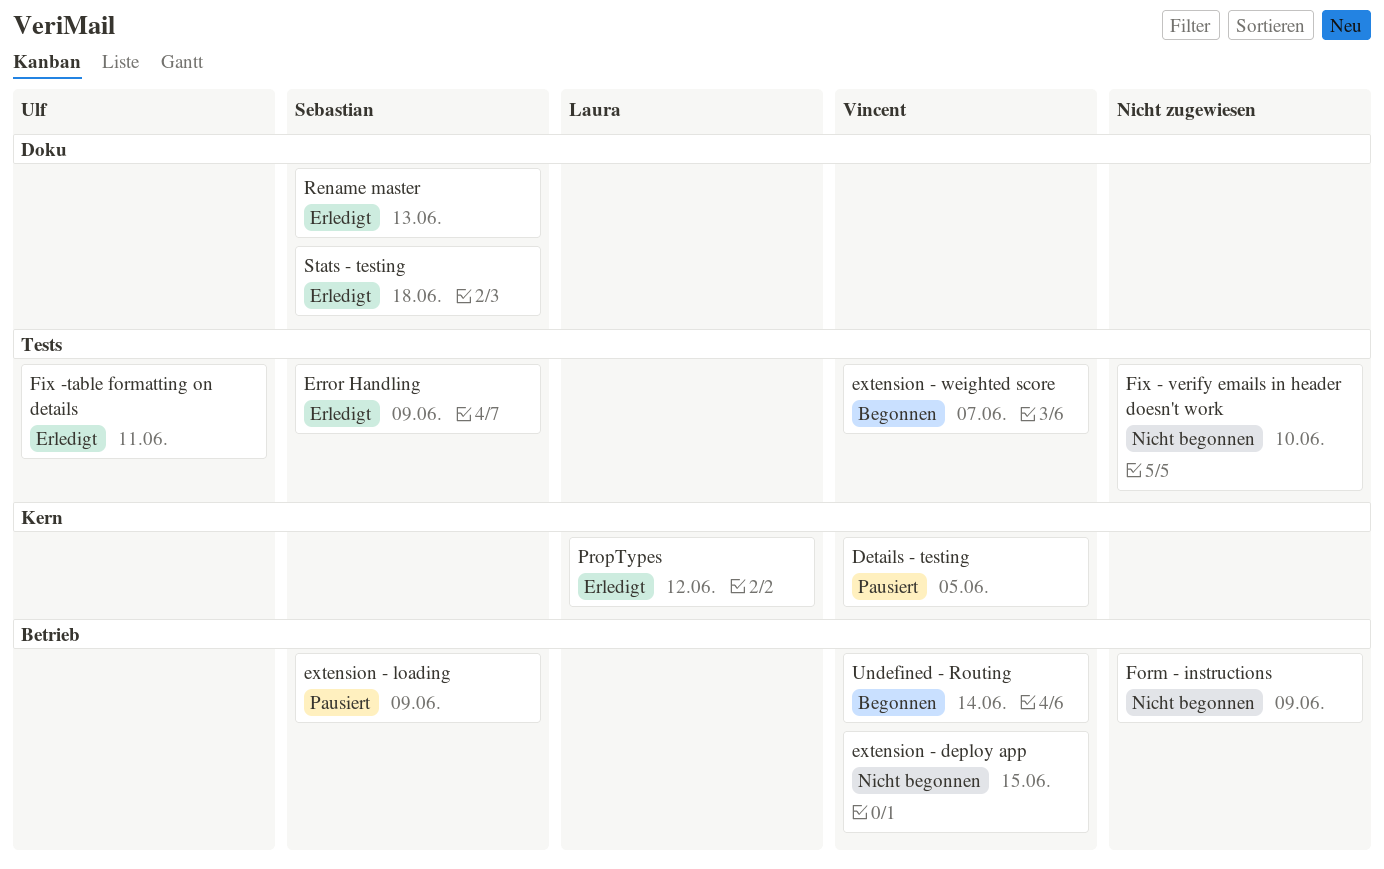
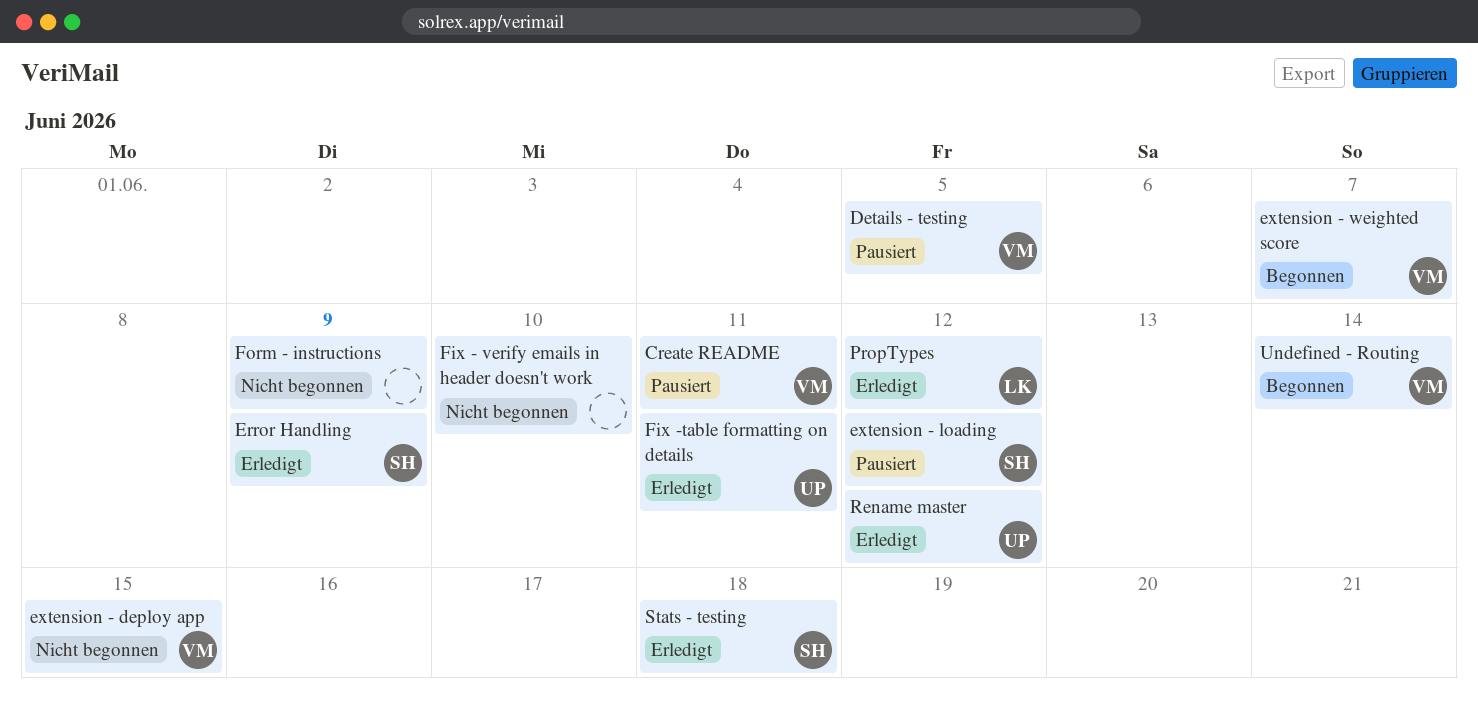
Create README: none -> present
extension - loading, due: Jun 9 -> Jun 12
Rename master, owner: Sebastian -> Ulf
Rename master, due: Jun 13 -> Jun 12

